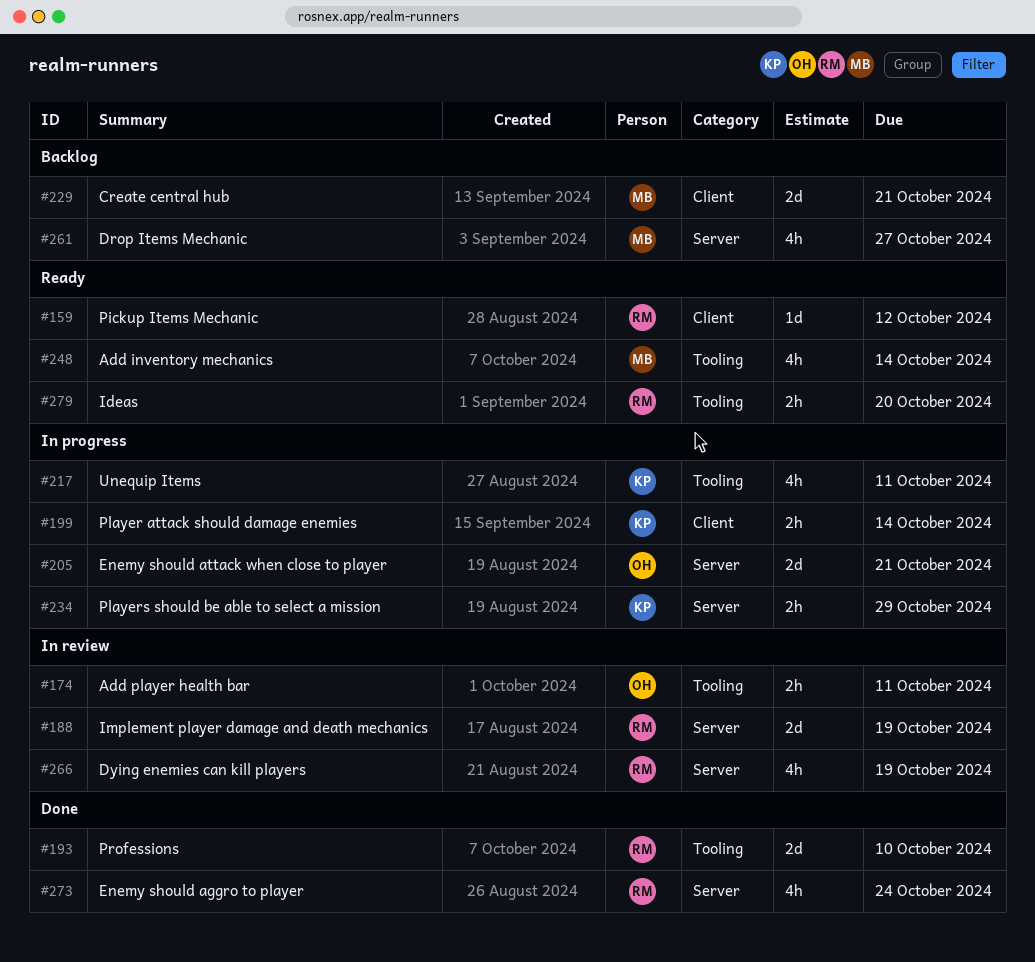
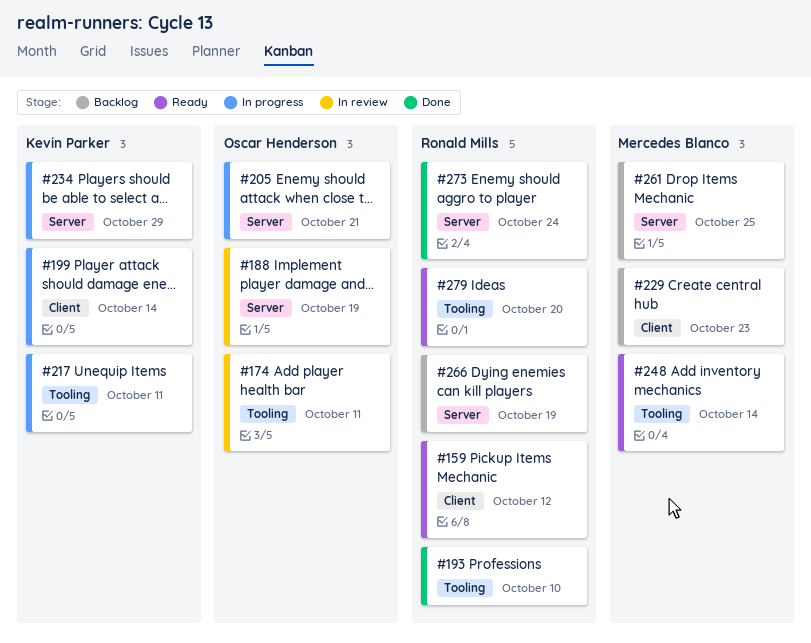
#188, owner: Ronald Mills -> Oscar Henderson
#229, due: Oct 21 -> Oct 23
#261, due: Oct 27 -> Oct 25
#266, status: In review -> Backlog

